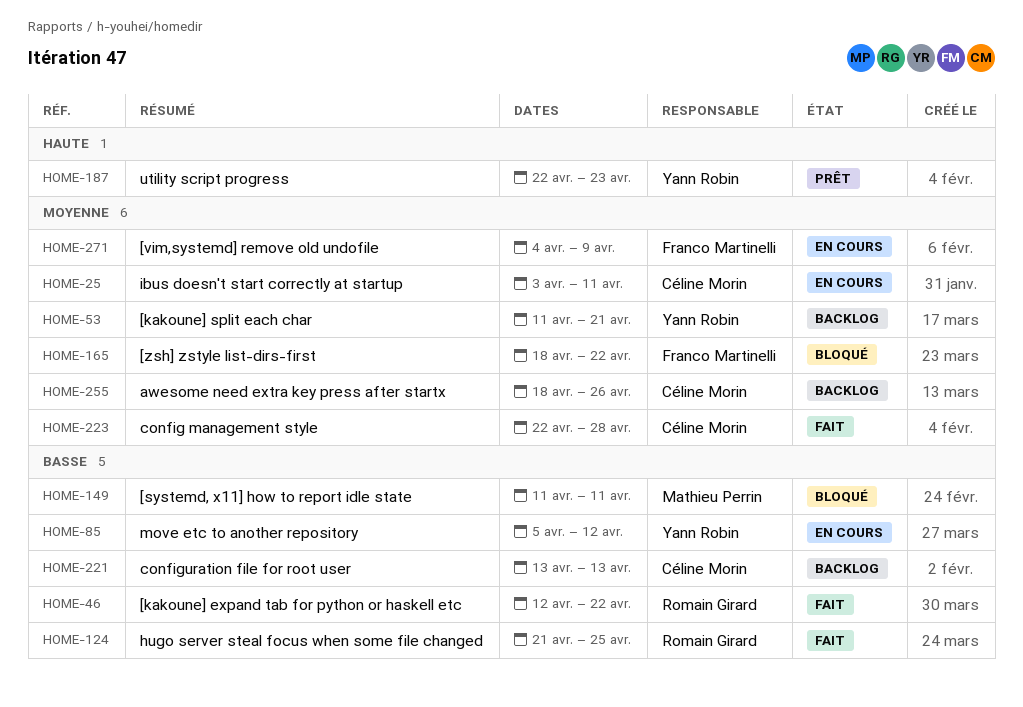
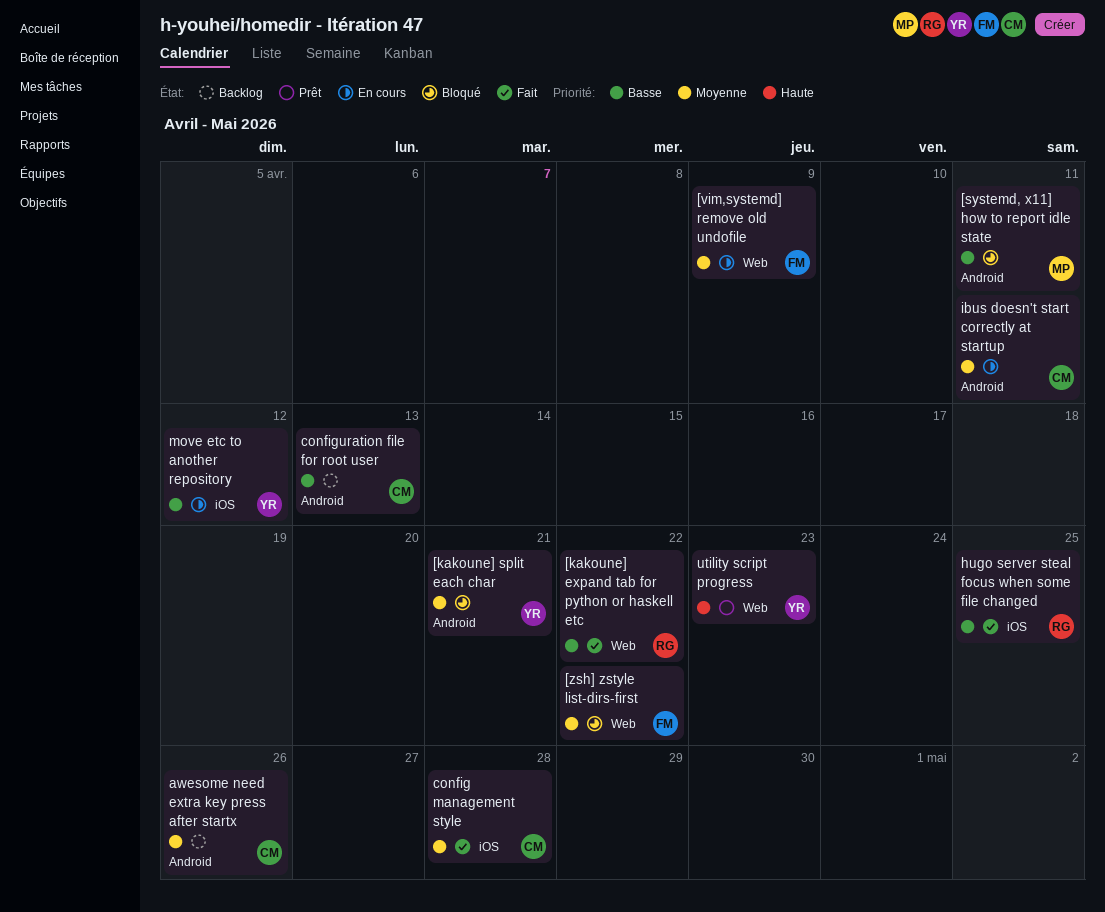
[kakoune] split each char, status: Backlog -> Bloqué

